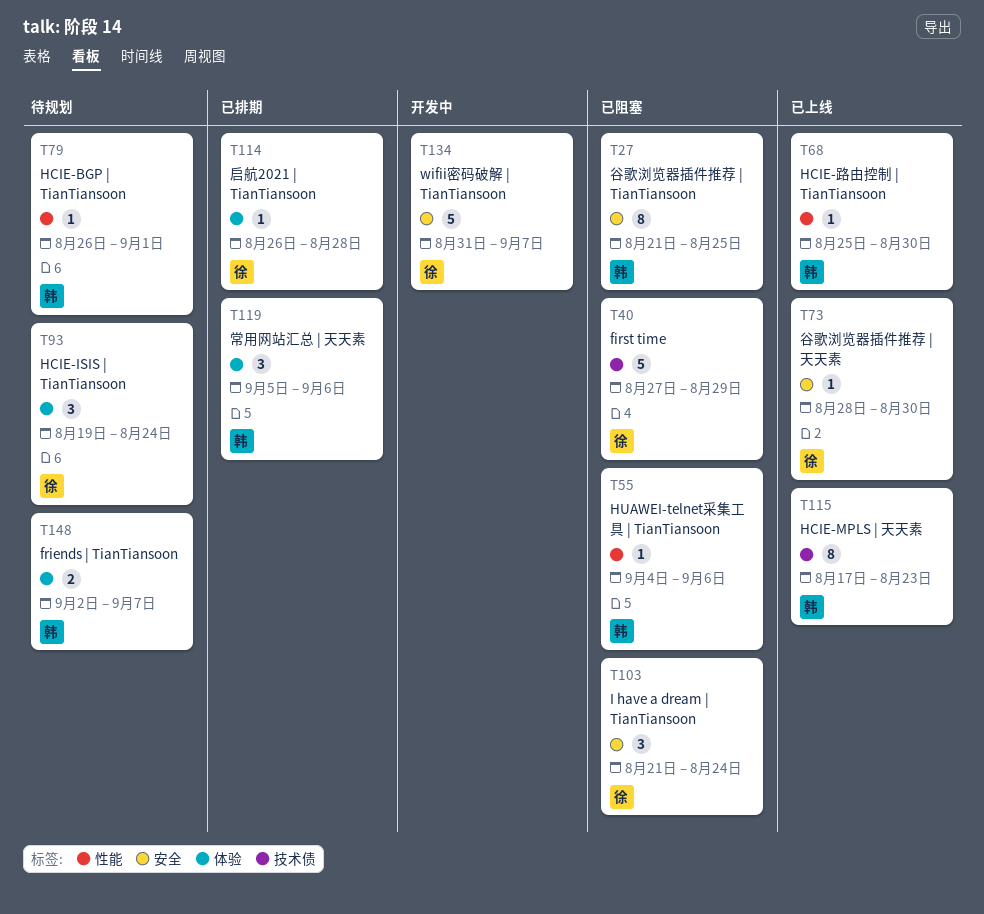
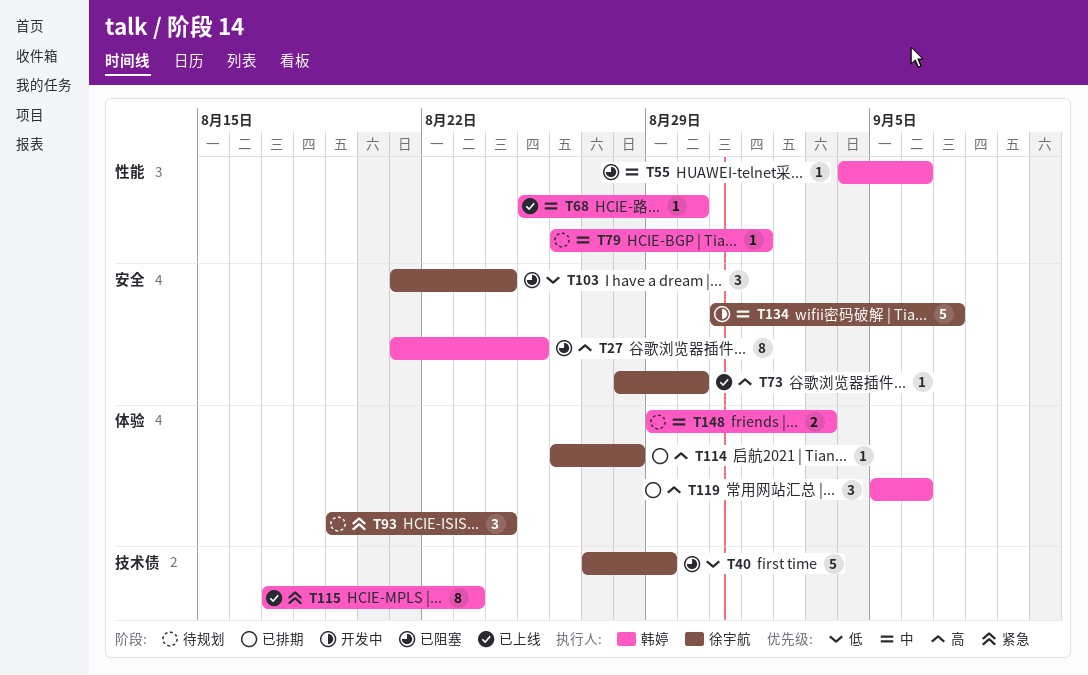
T148, start: Sep 2 -> Aug 29
T148, due: Sep 7 -> Sep 3

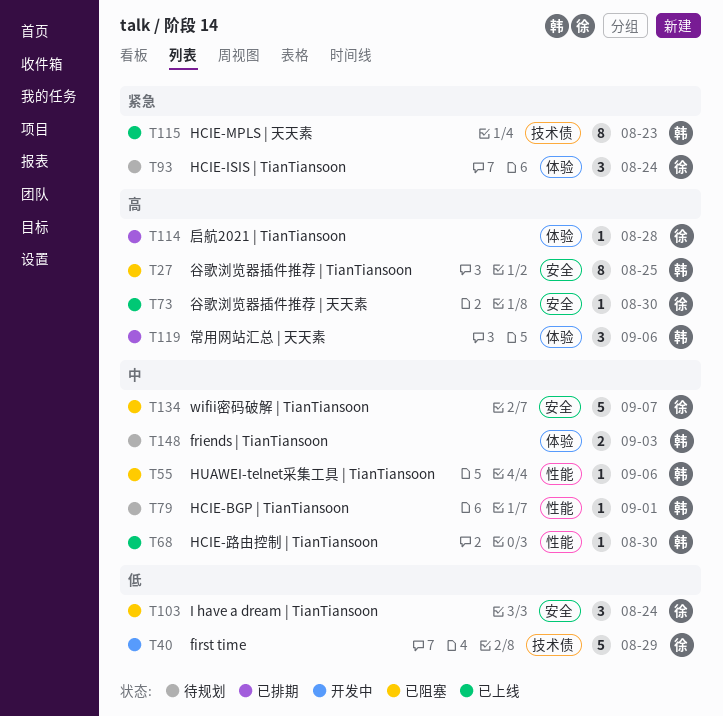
T40, status: 已阻塞 -> 开发中
T134, status: 开发中 -> 已阻塞

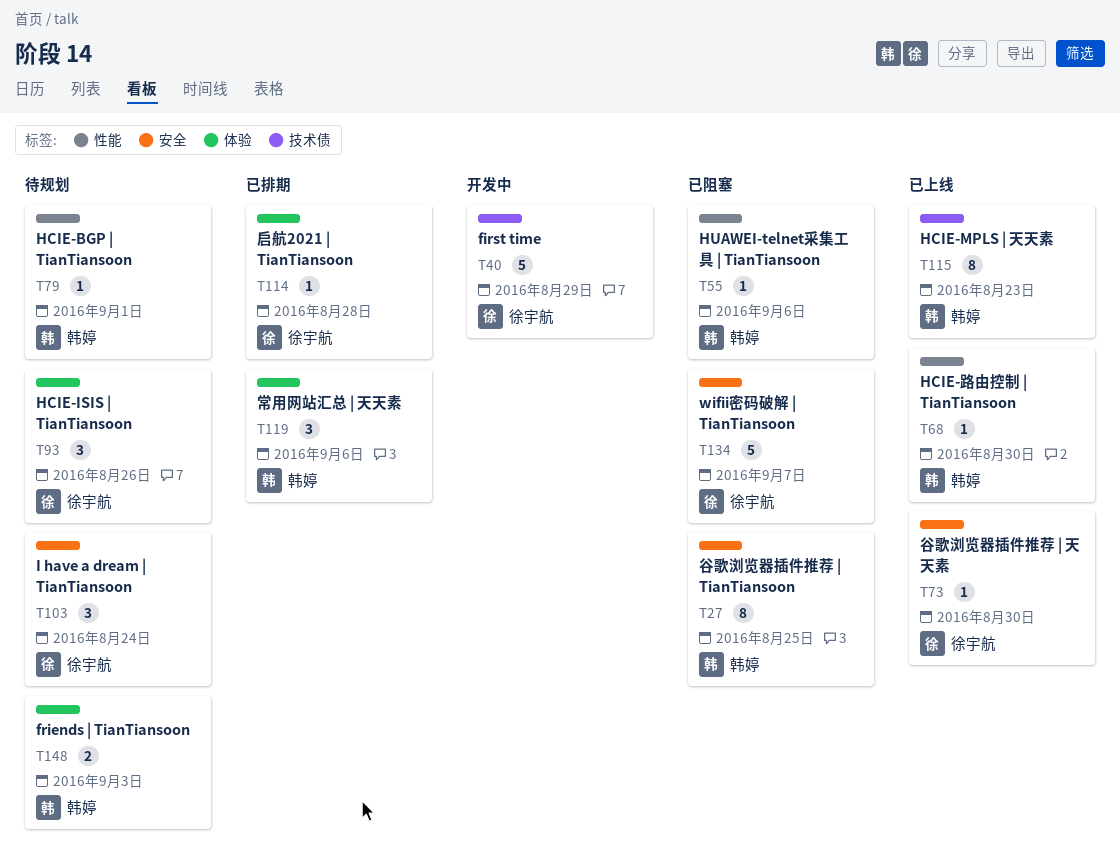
T93, due: Aug 24 -> Aug 26
T103, status: 已阻塞 -> 待规划

